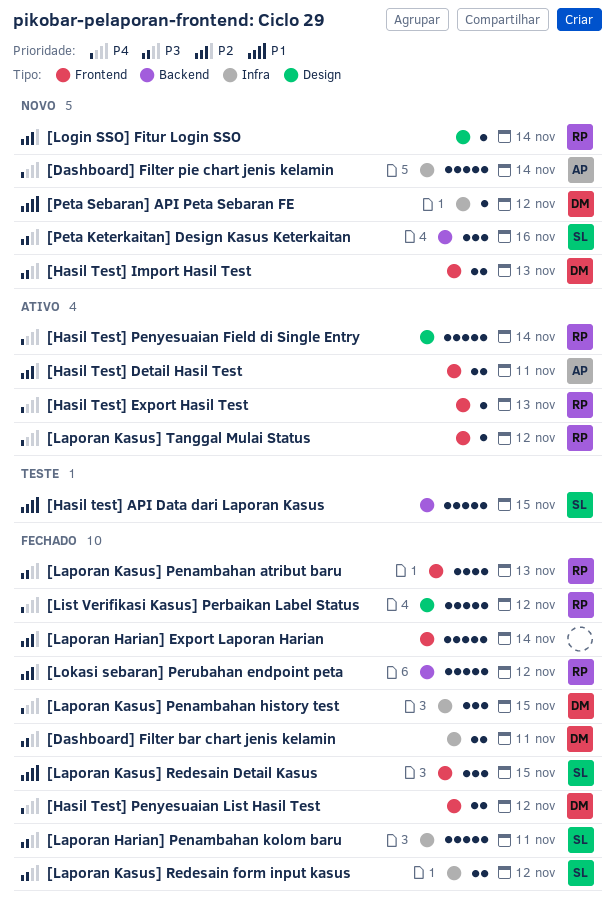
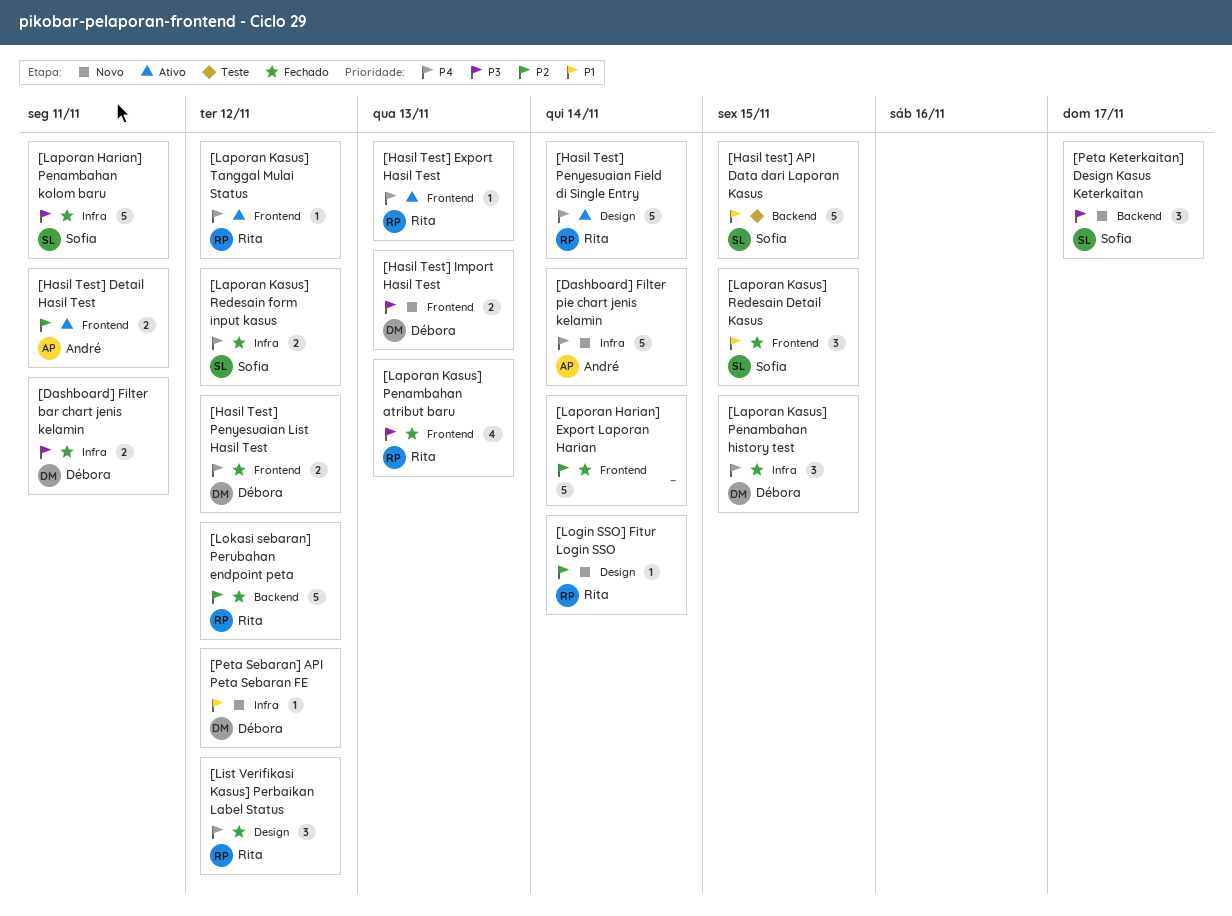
[Laporan Kasus] Redesain form input kasus, priority: P3 -> P4
[List Verifikasi Kasus] Perbaikan Label Status, estimate: 5 -> 3
[Peta Keterkaitan] Design Kasus Keterkaitan, due: Nov 16 -> Nov 17

